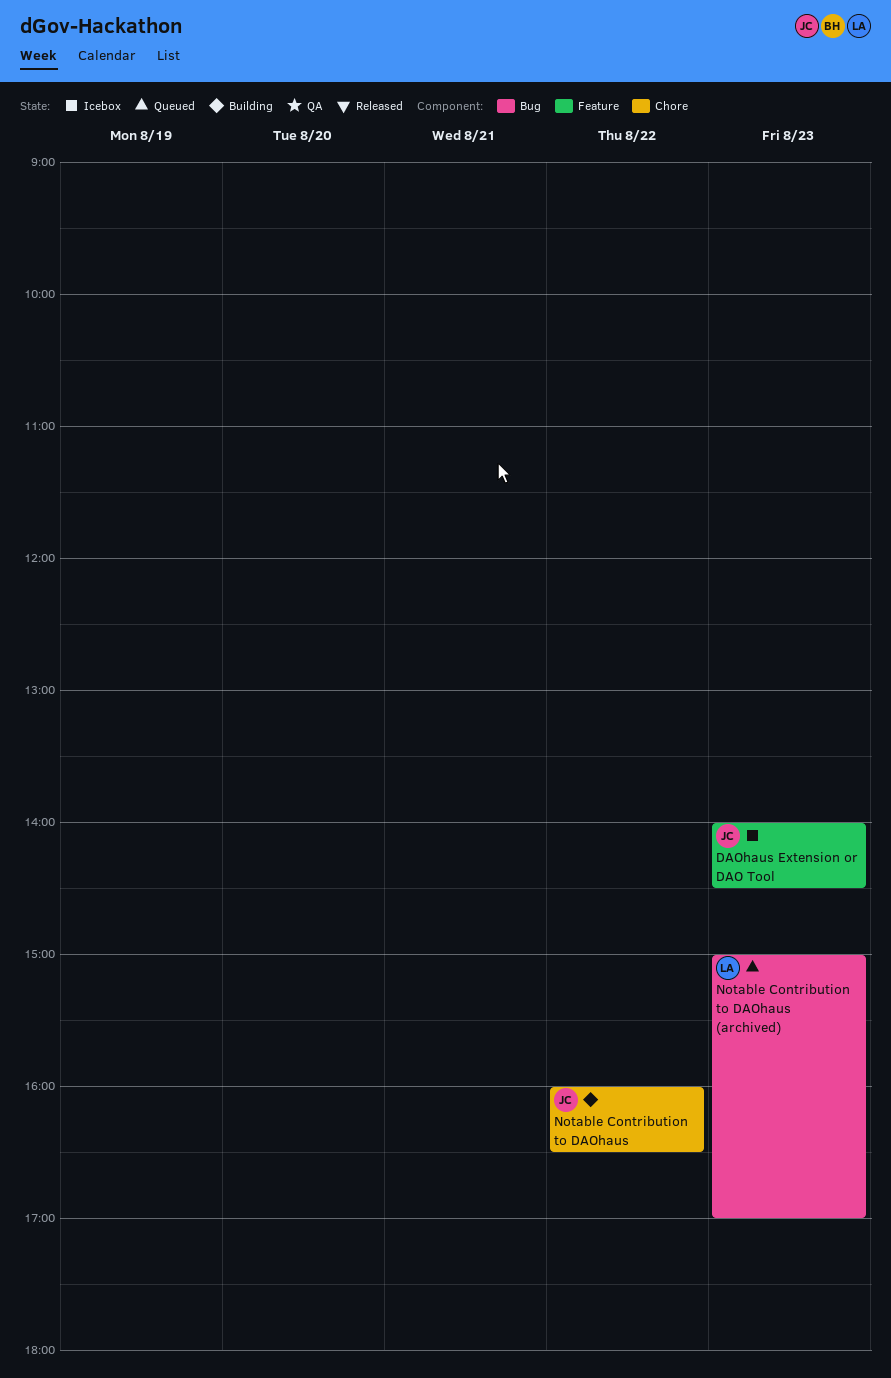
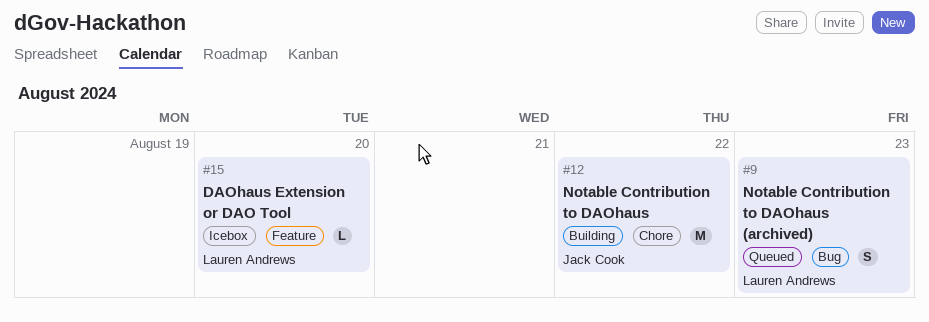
DAOhaus Extension or DAO Tool, owner: Jack Cook -> Lauren Andrews
DAOhaus Extension or DAO Tool, day: Aug 23 -> Aug 20

